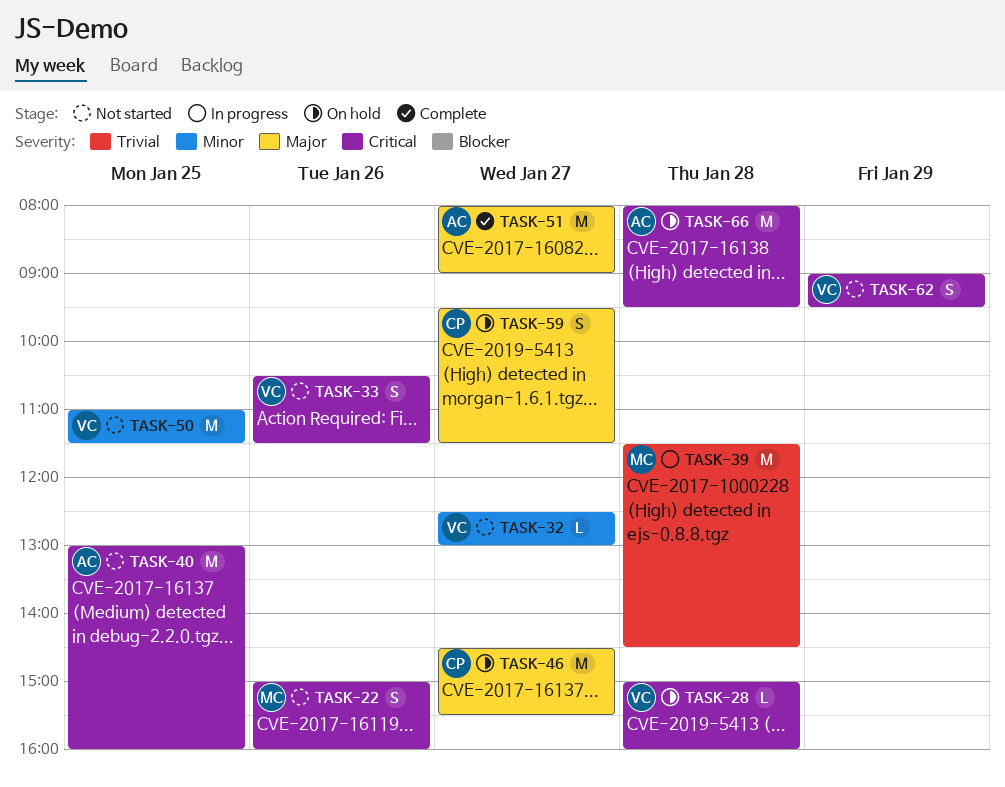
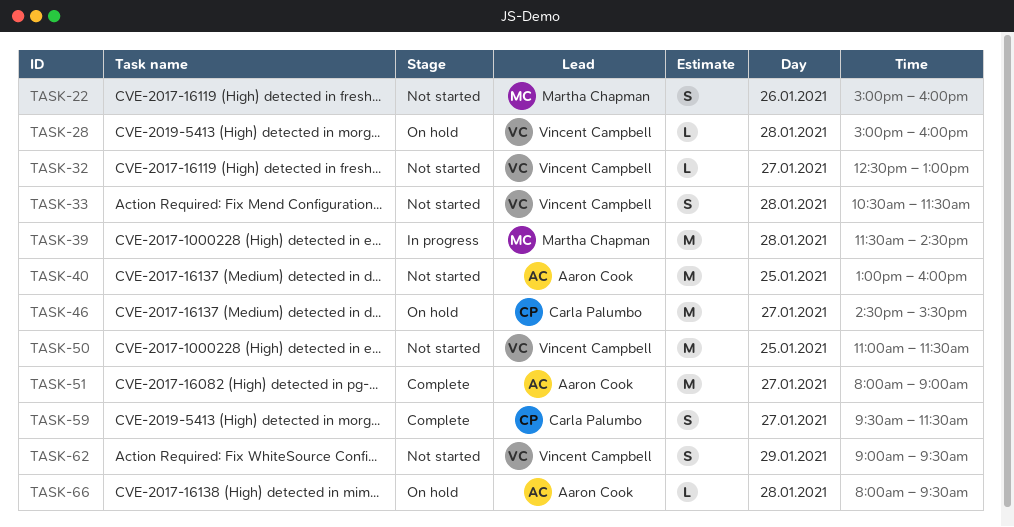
TASK-33, day: Jan 26 -> Jan 28
TASK-59, status: On hold -> Complete
TASK-66, estimate: M -> L

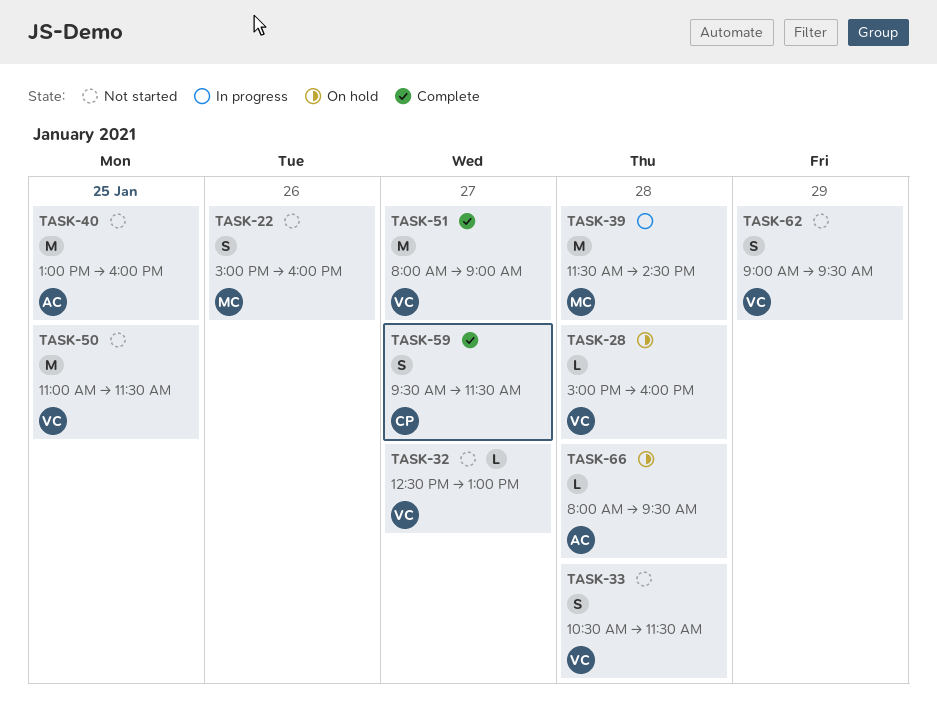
TASK-46: present -> none
TASK-51, owner: Aaron Cook -> Vincent Campbell

